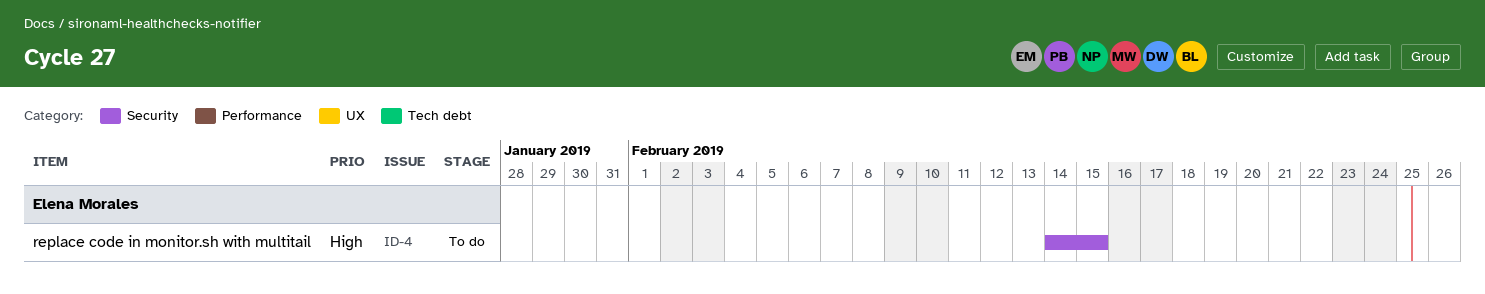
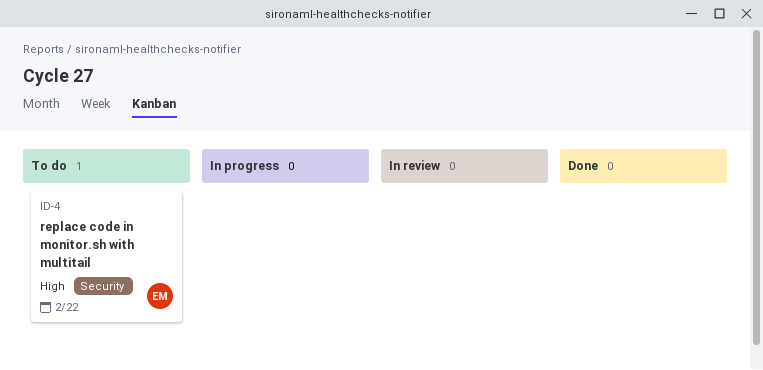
ID-4, due: Feb 15 -> Feb 22

